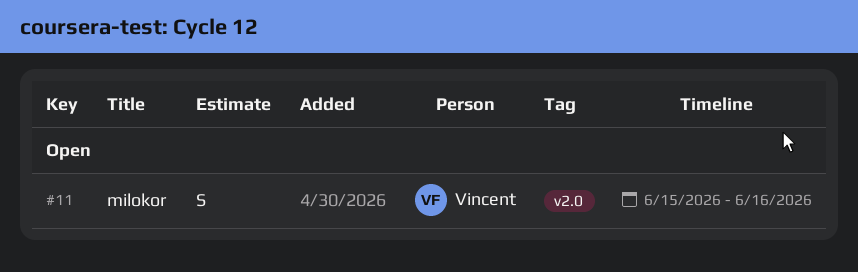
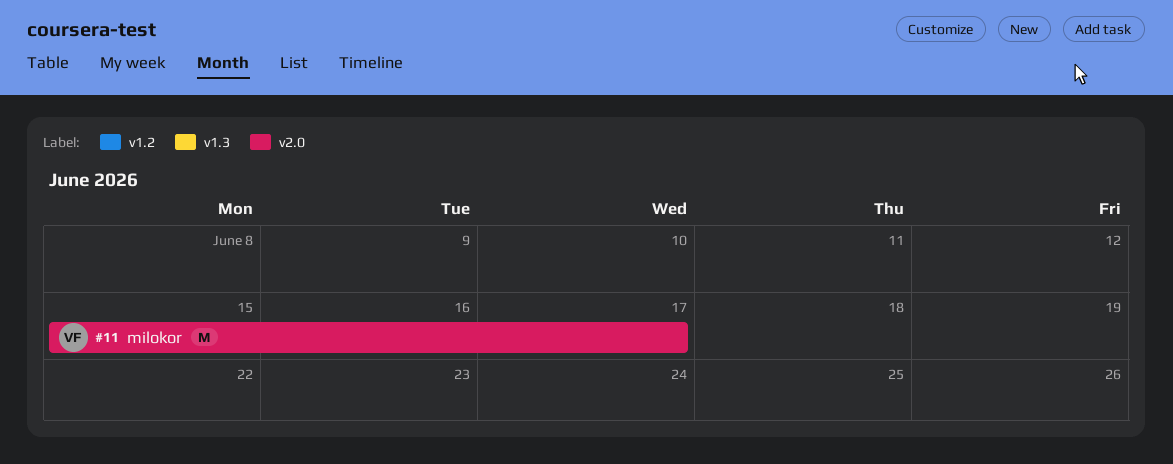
#11, estimate: S -> M
#11, due: Jun 16 -> Jun 17

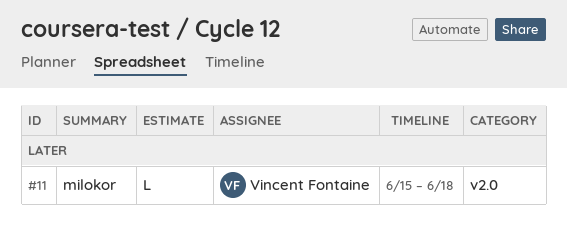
#11, estimate: M -> L
#11, due: Jun 17 -> Jun 18

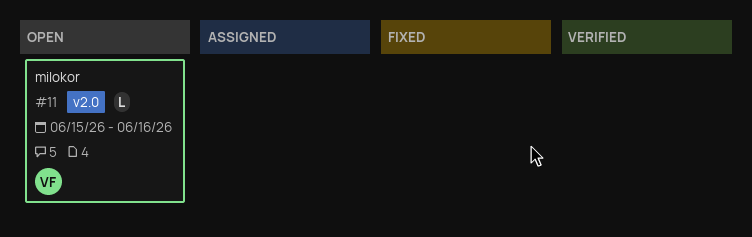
#11, due: Jun 18 -> Jun 16

